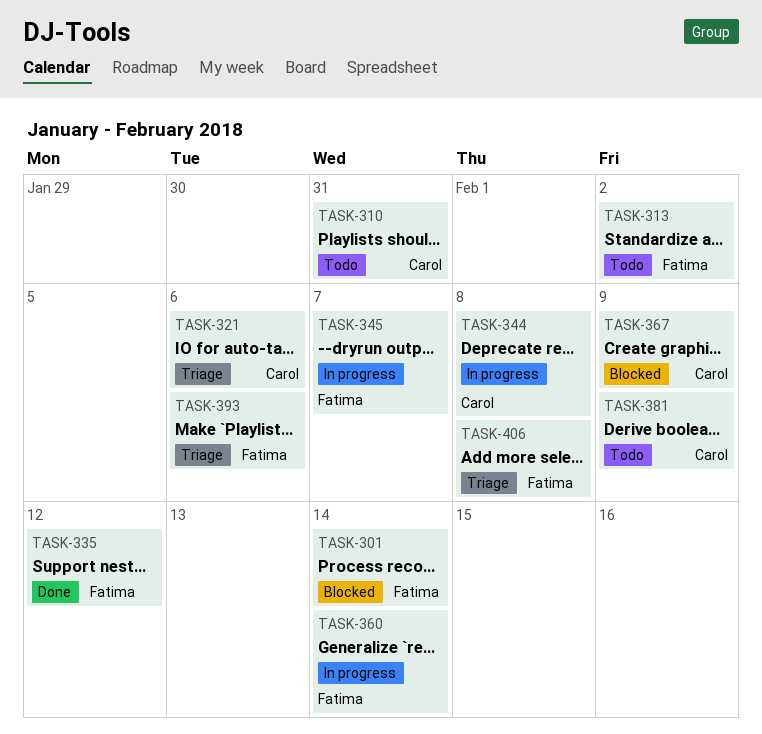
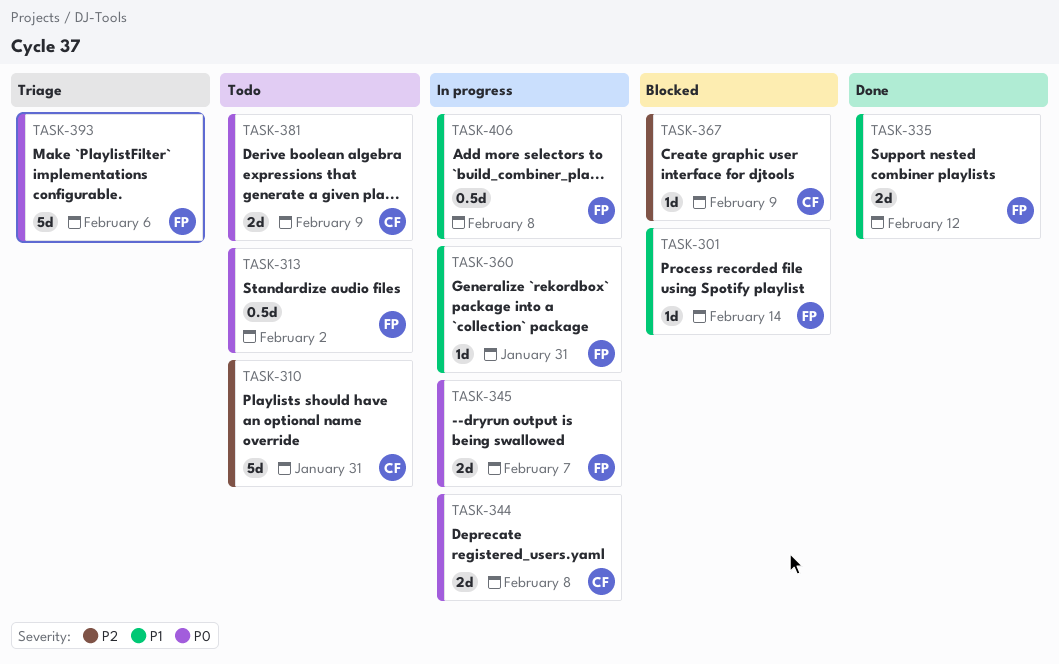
TASK-321: present -> none
TASK-360, due: Feb 14 -> Jan 31
TASK-406, status: Triage -> In progress

